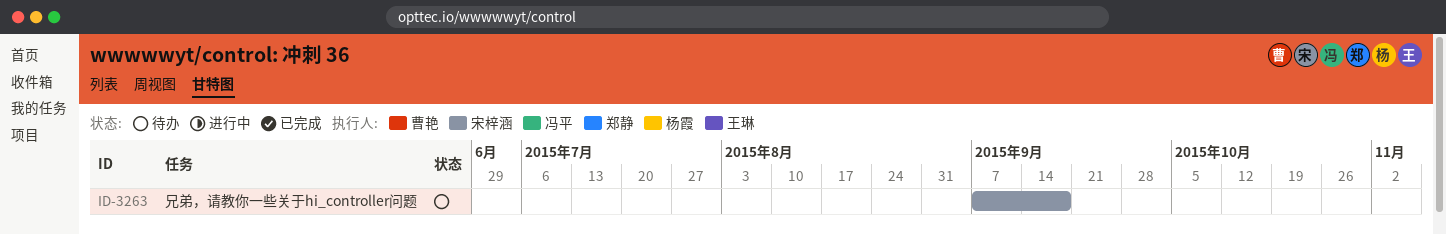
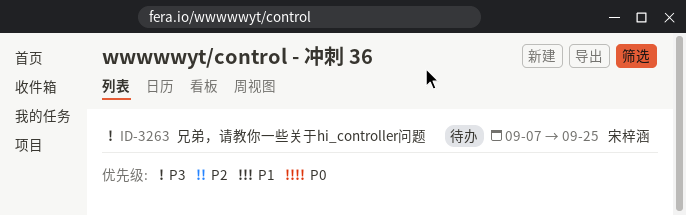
ID-3263, due: Sep 18 -> Sep 25

